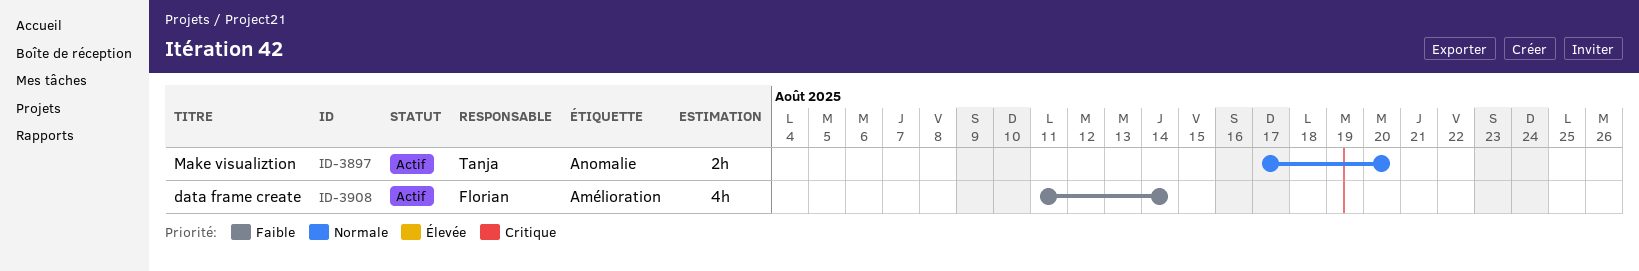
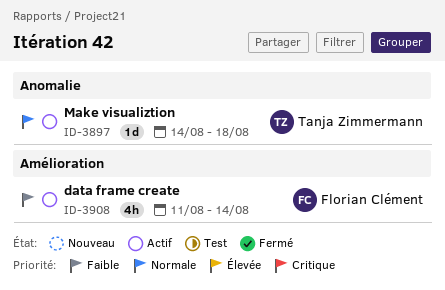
ID-3897, estimate: 2h -> 1d
ID-3897, start: Aug 17 -> Aug 14
ID-3897, due: Aug 20 -> Aug 18

